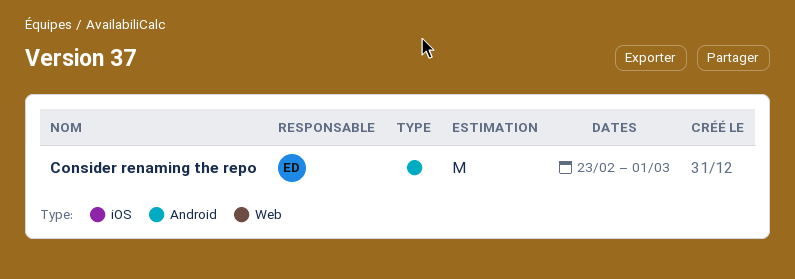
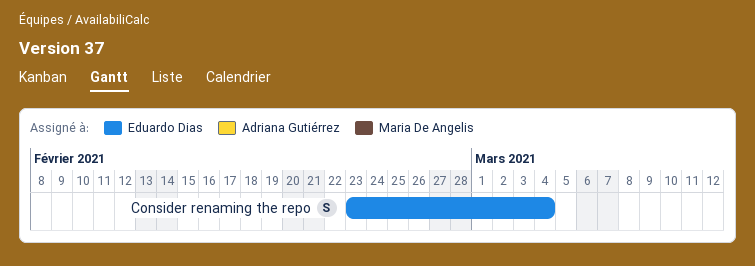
Consider renaming the repo, estimate: M -> S
Consider renaming the repo, due: Mar 1 -> Mar 4

